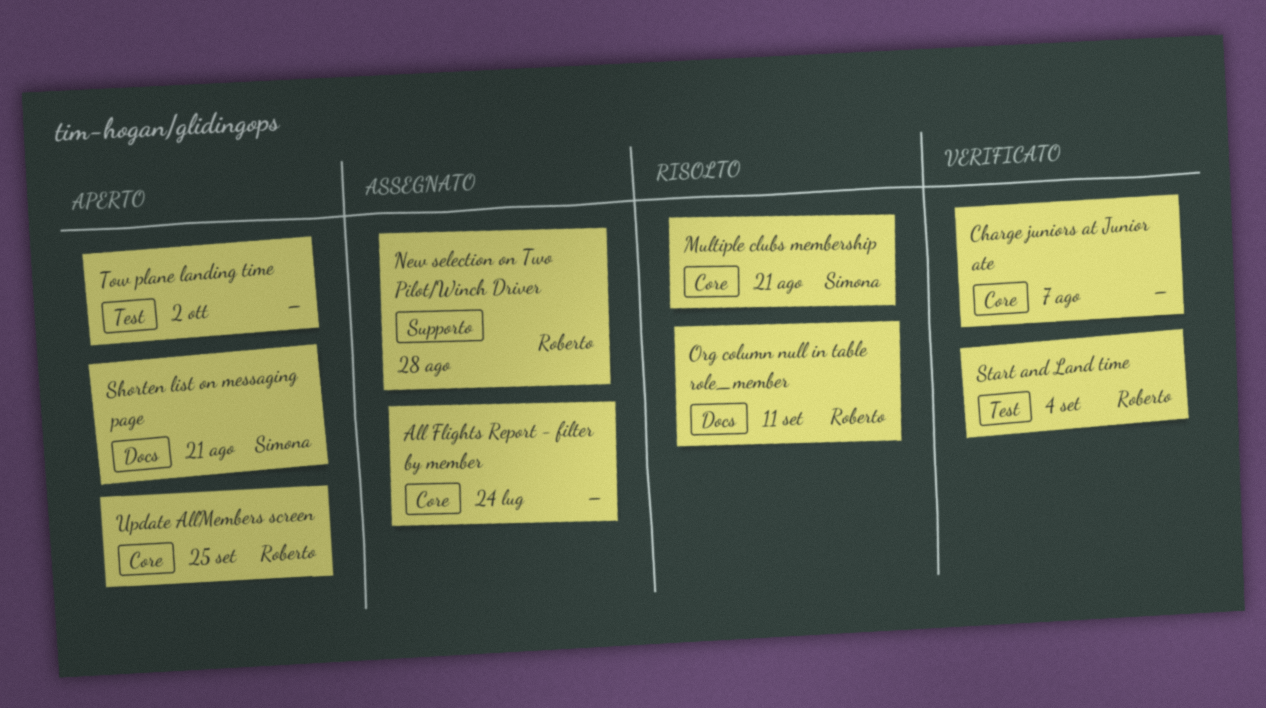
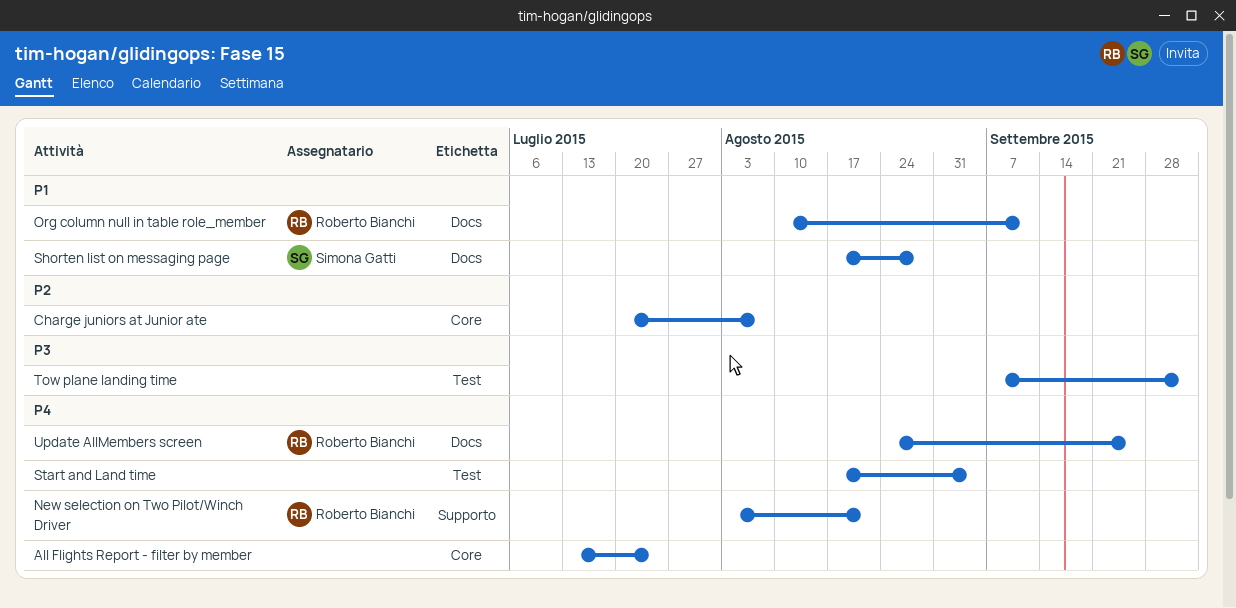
Multiple clubs membership: present -> none
New selection on Two Pilot/Winch Driver, due: Aug 28 -> Aug 21
Shorten list on messaging page, due: Aug 21 -> Aug 28
Start and Land time, owner: Roberto Bianchi -> none
Update AllMembers screen, label: Core -> Docs

